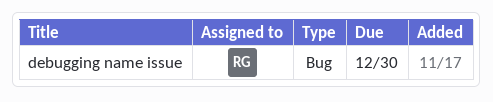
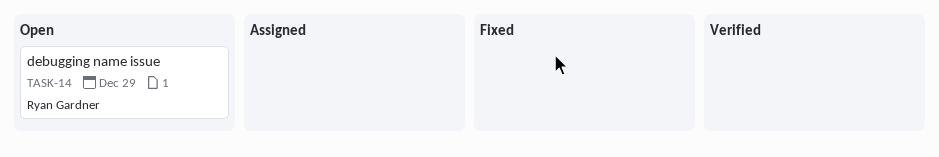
debugging name issue, due: Dec 30 -> Dec 29

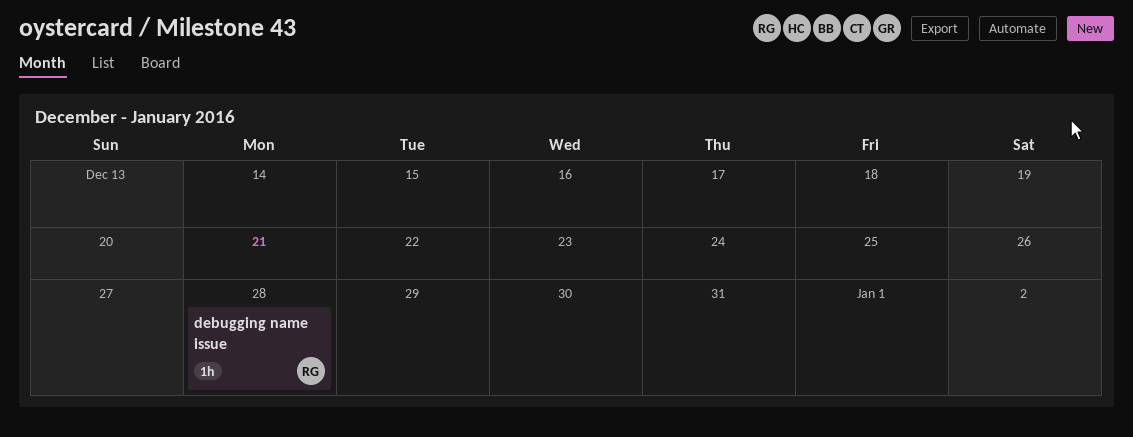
debugging name issue, due: Dec 29 -> Dec 28

